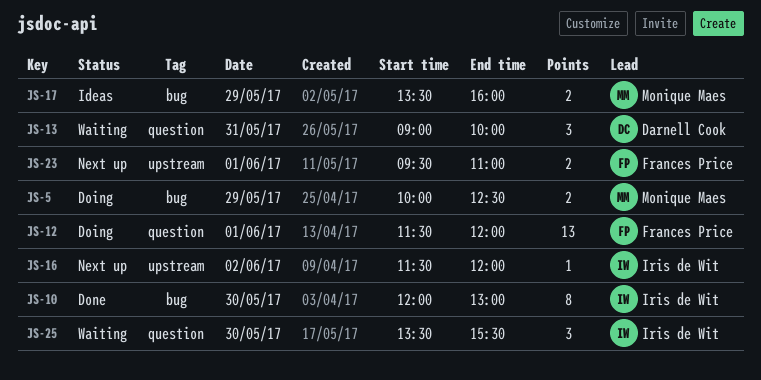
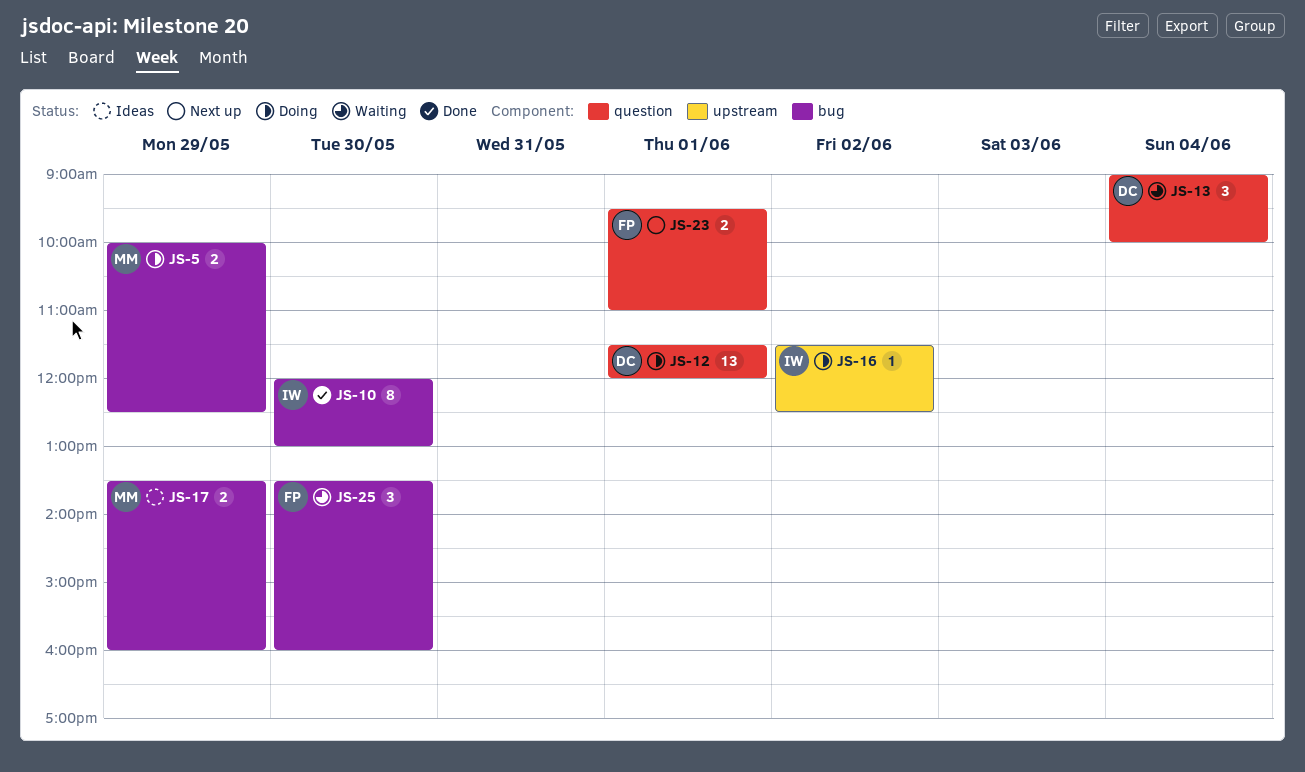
JS-12, owner: Frances Price -> Darnell Cook
JS-13, day: May 31 -> Jun 4
JS-16, status: Next up -> Doing
JS-16, ends: 12:00 -> 12:30
JS-23, label: upstream -> question
JS-25, owner: Iris de Wit -> Frances Price
JS-25, label: question -> bug
JS-25, ends: 15:30 -> 16:00

